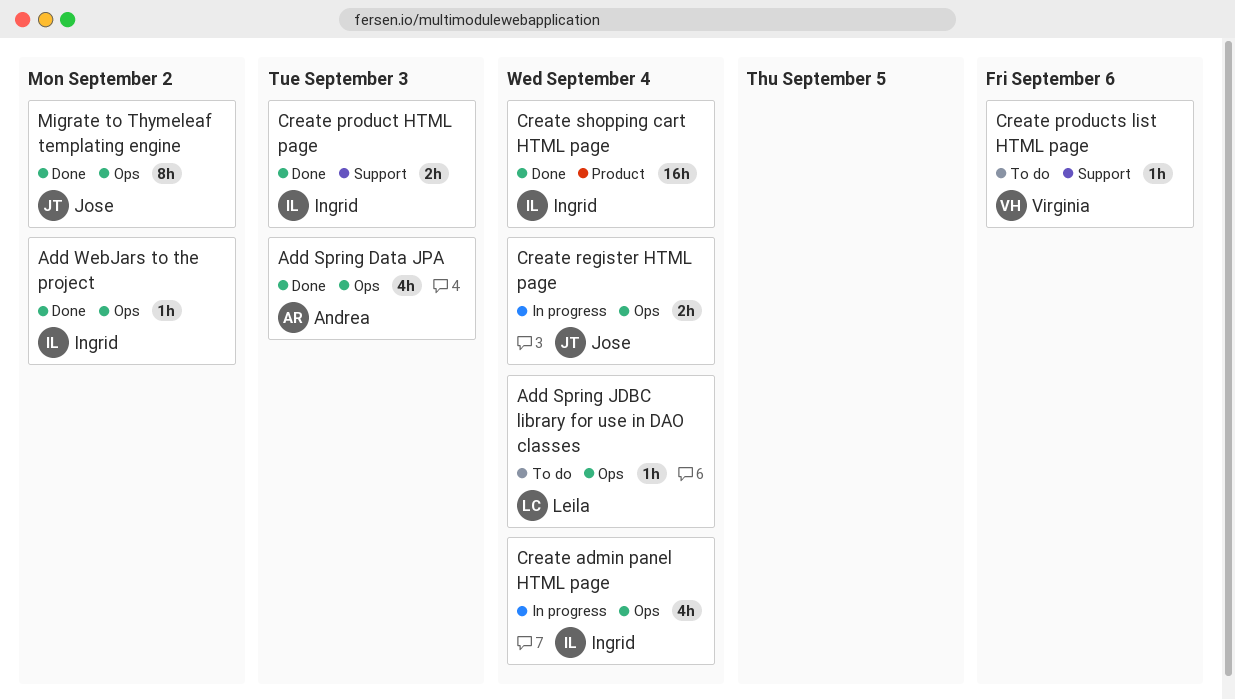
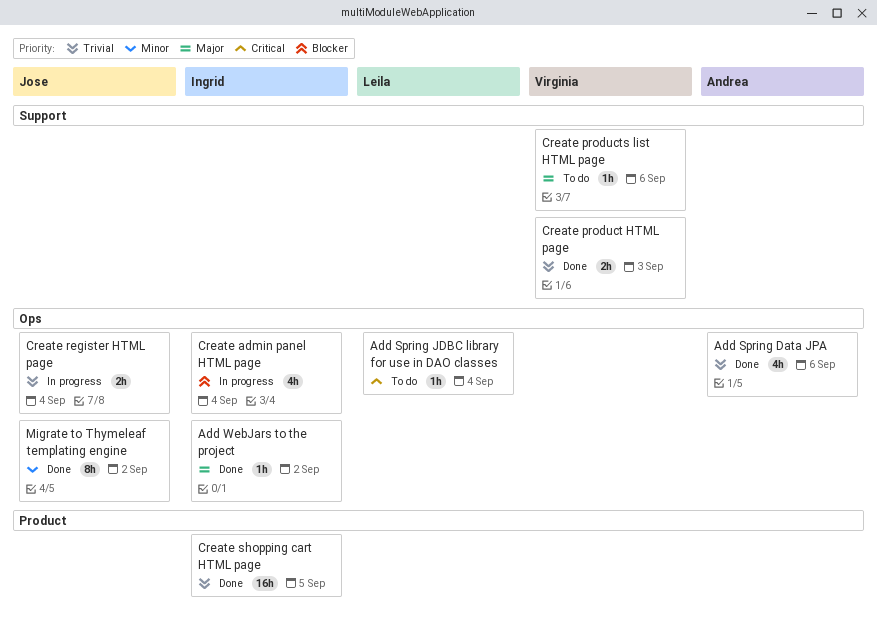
Add Spring Data JPA, due: Sep 3 -> Sep 6
Create product HTML page, owner: Ingrid -> Virginia
Create shopping cart HTML page, due: Sep 4 -> Sep 5

